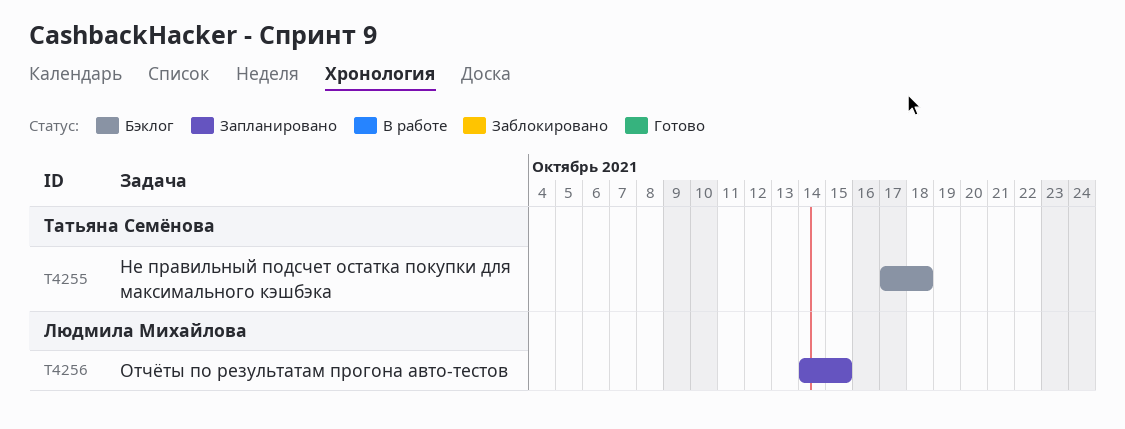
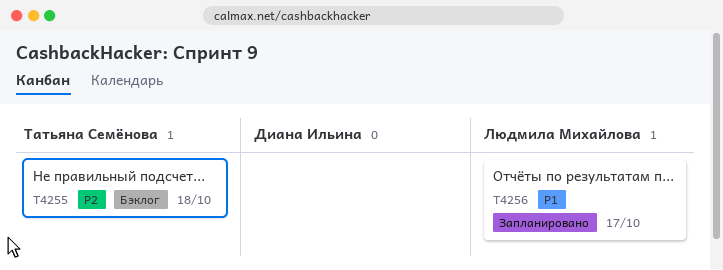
T4256, due: Oct 15 -> Oct 17

